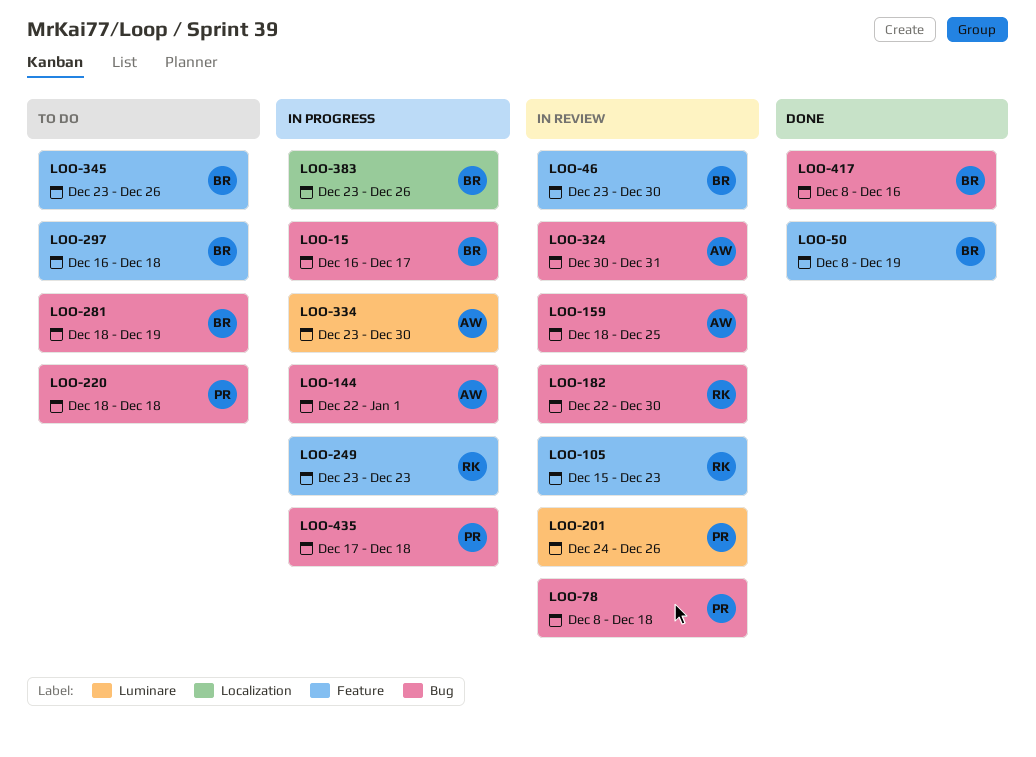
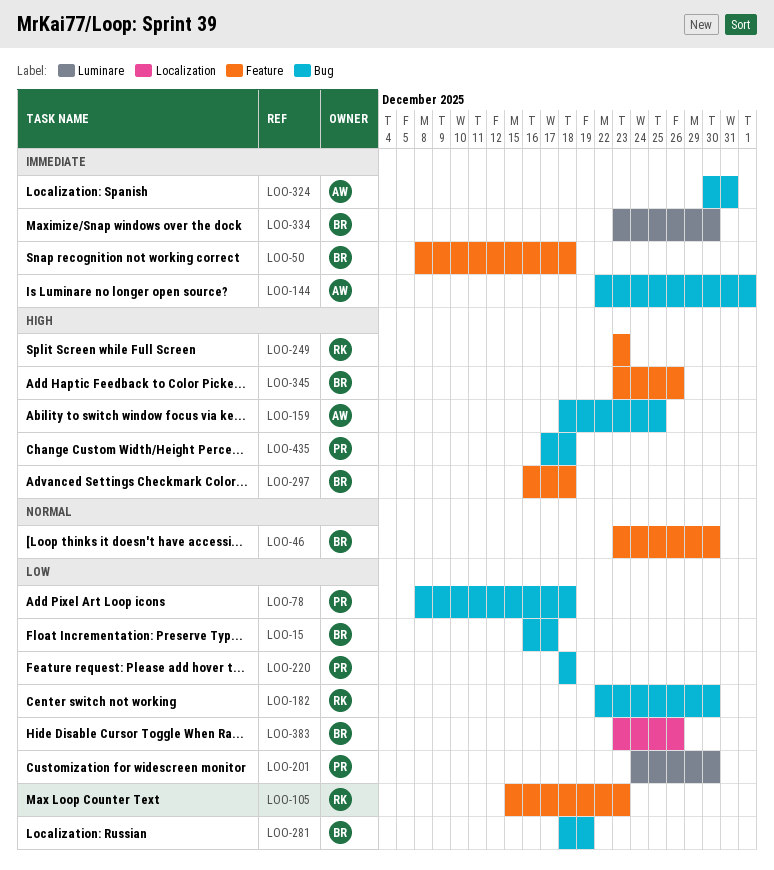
LOO-50, due: Dec 19 -> Dec 18
LOO-201, due: Dec 26 -> Dec 30
LOO-334, owner: AW -> BR
LOO-417: present -> none

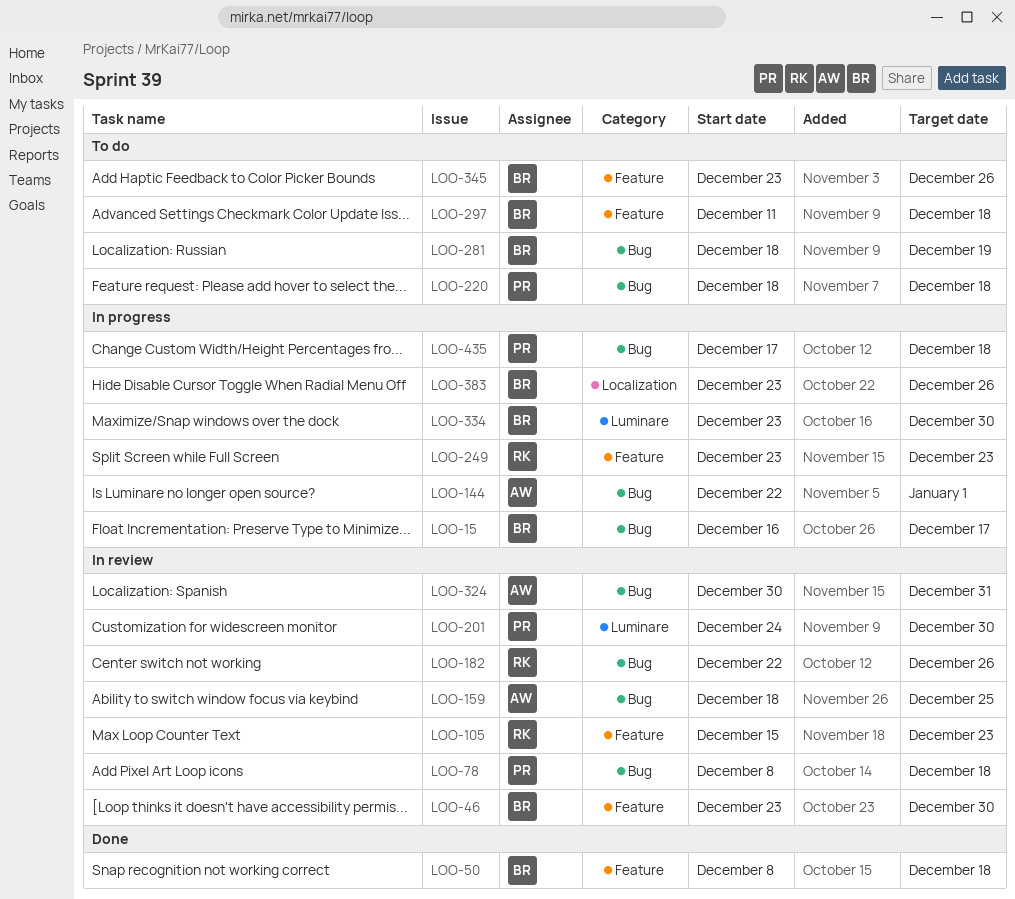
LOO-182, due: Dec 30 -> Dec 26
LOO-297, start: Dec 16 -> Dec 11

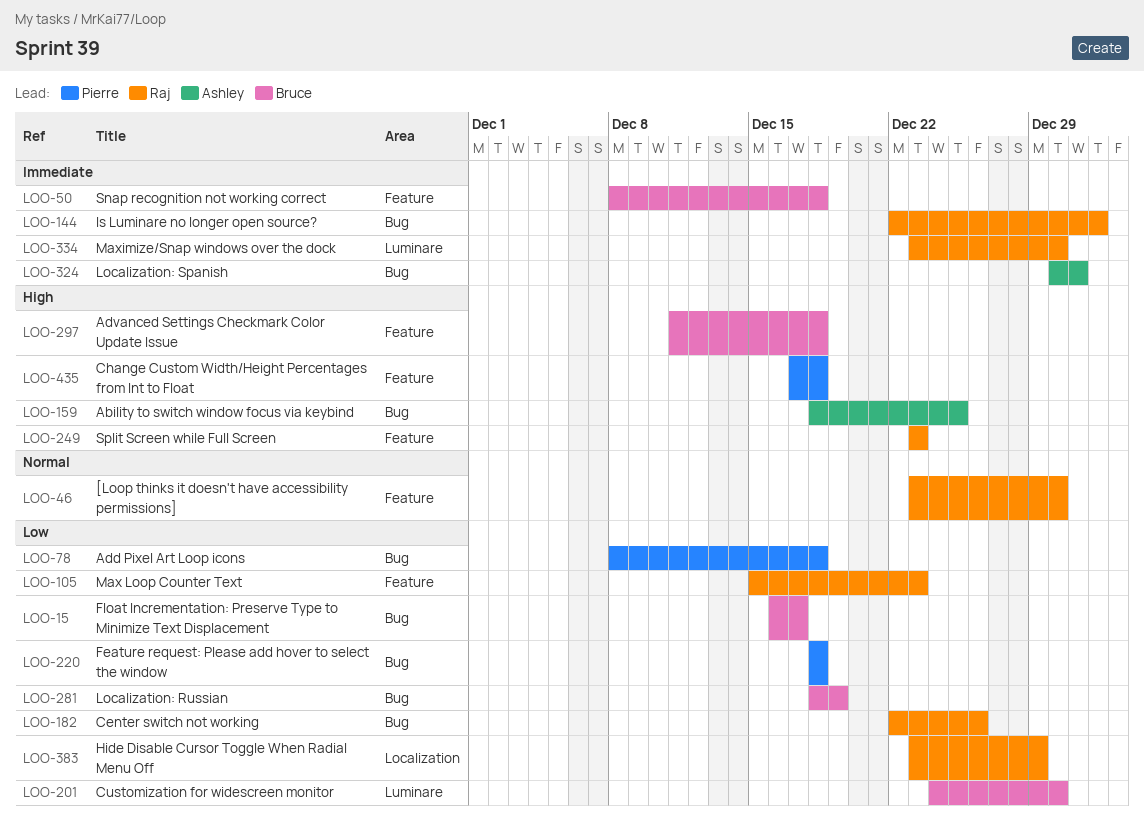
LOO-46, owner: Bruce -> Raj
LOO-144, owner: Ashley -> Raj
LOO-201, owner: Pierre -> Bruce
LOO-334, owner: Bruce -> Raj
LOO-345: present -> none
LOO-383, owner: Bruce -> Raj
LOO-383, due: Dec 26 -> Dec 29
LOO-435, label: Bug -> Feature

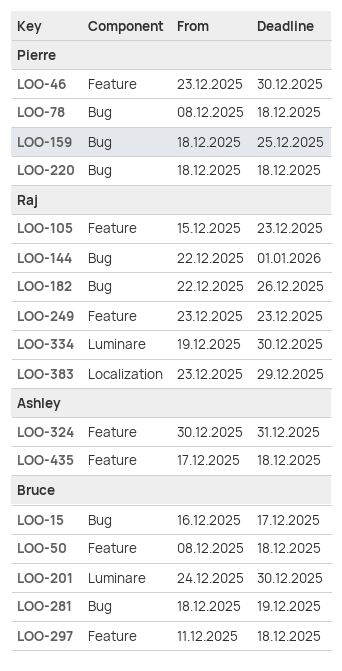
LOO-46, owner: Raj -> Pierre
LOO-159, owner: Ashley -> Pierre
LOO-324, label: Bug -> Feature
LOO-334, start: Dec 23 -> Dec 19
LOO-435, owner: Pierre -> Ashley

